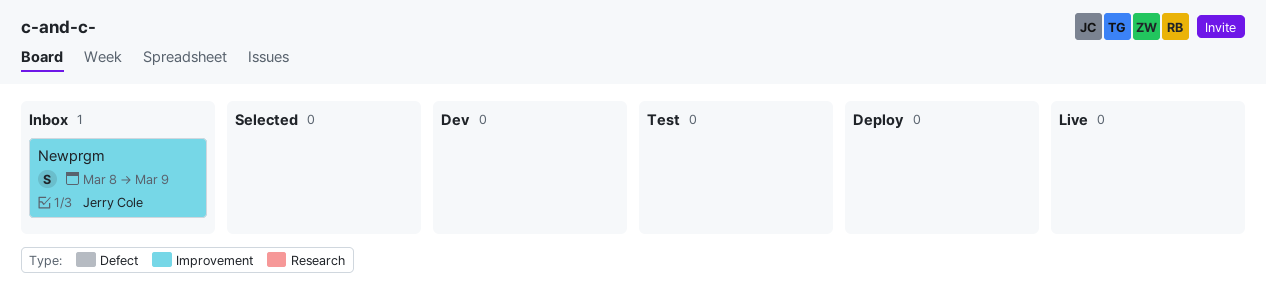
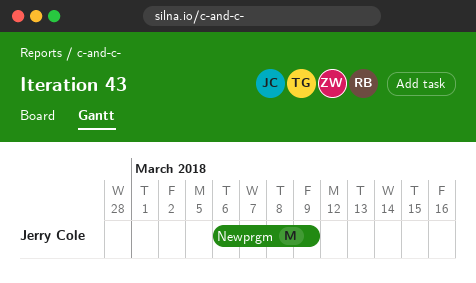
Newprgm, estimate: S -> M
Newprgm, start: Mar 8 -> Mar 6

